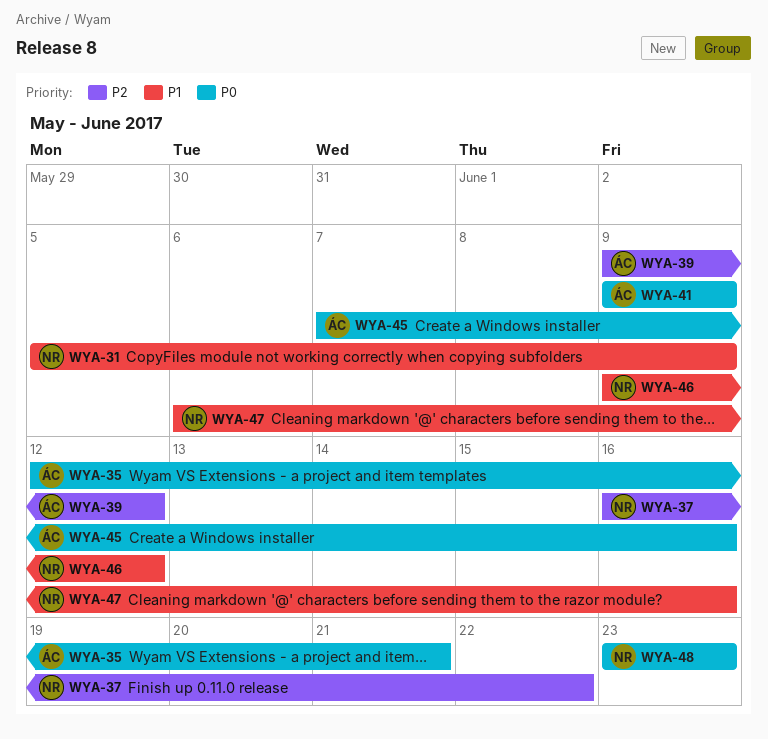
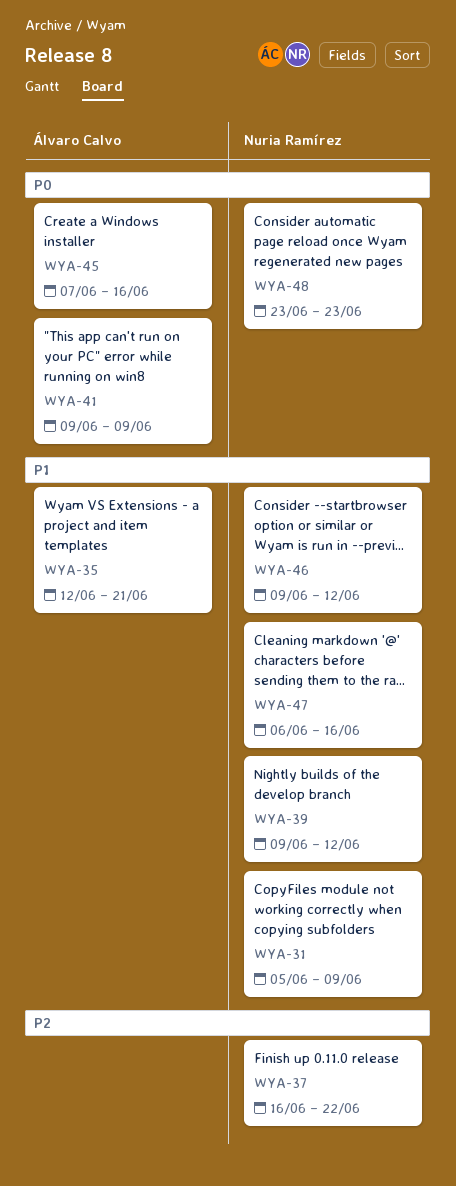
WYA-35, priority: P0 -> P1
WYA-39, owner: Álvaro Calvo -> Nuria Ramírez
WYA-39, priority: P2 -> P1

